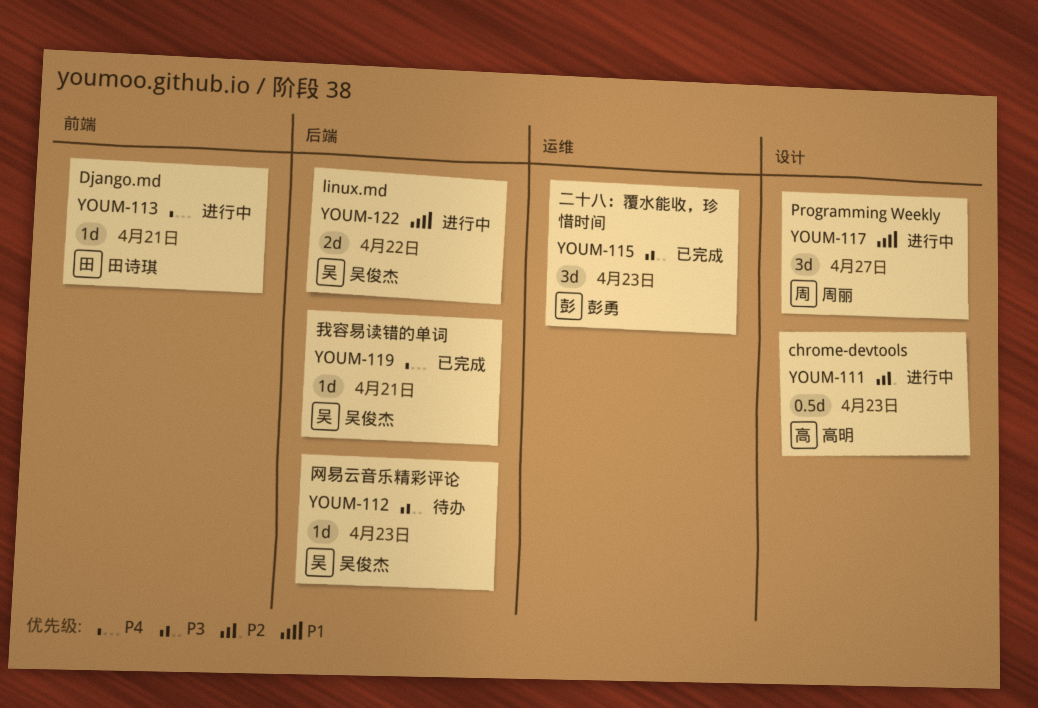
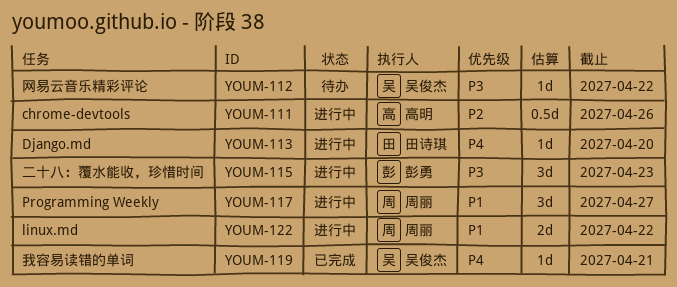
YOUM-111, due: Apr 23 -> Apr 26
YOUM-112, due: Apr 23 -> Apr 22
YOUM-113, due: Apr 21 -> Apr 20
YOUM-115, status: 已完成 -> 进行中
YOUM-122, owner: 吴俊杰 -> 周丽

